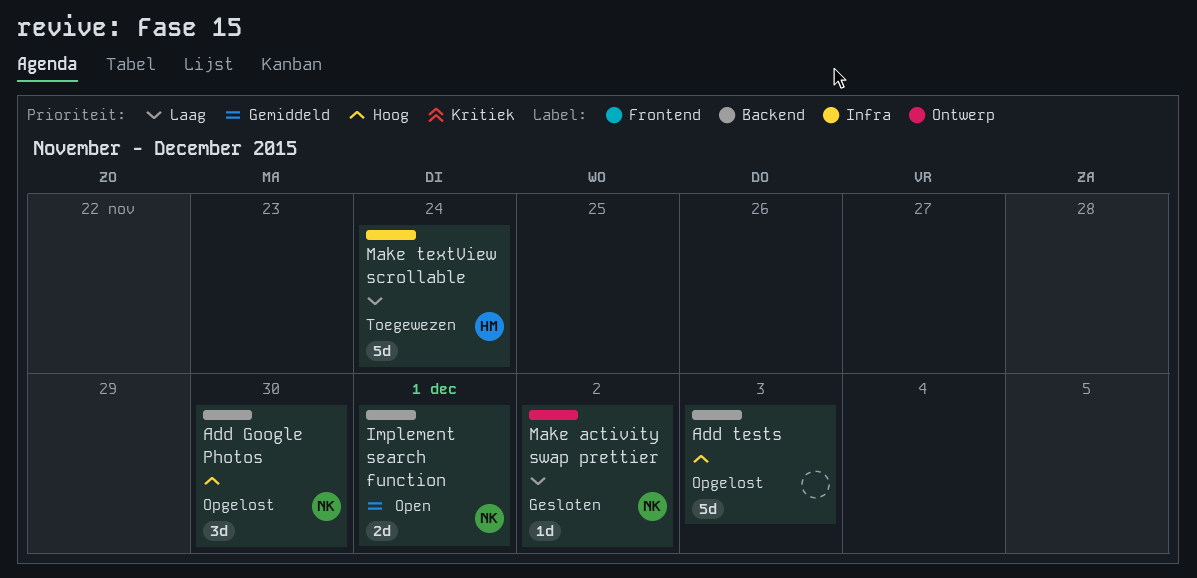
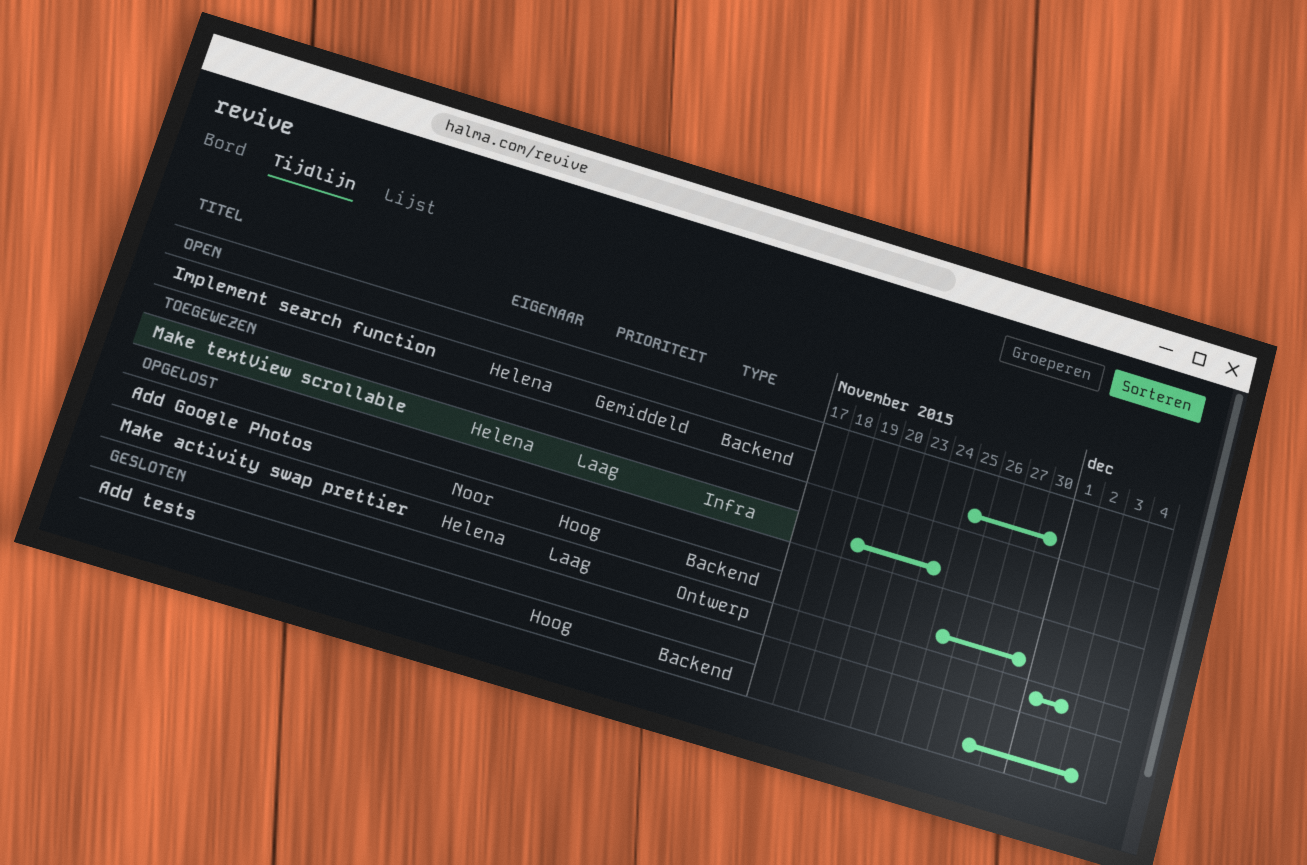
Add tests, status: Opgelost -> Gesloten
Implement search function, owner: Noor -> Helena
Implement search function, due: Dec 1 -> Nov 30
Make activity swap prettier, status: Gesloten -> Opgelost
Make activity swap prettier, owner: Noor -> Helena

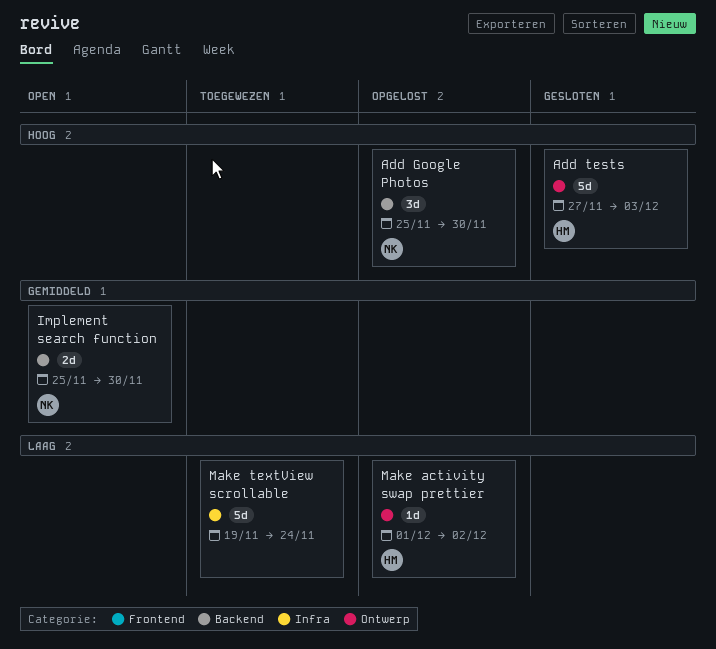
Add tests, owner: none -> Helena
Add tests, label: Backend -> Ontwerp
Implement search function, owner: Helena -> Noor
Make textView scrollable, owner: Helena -> none

